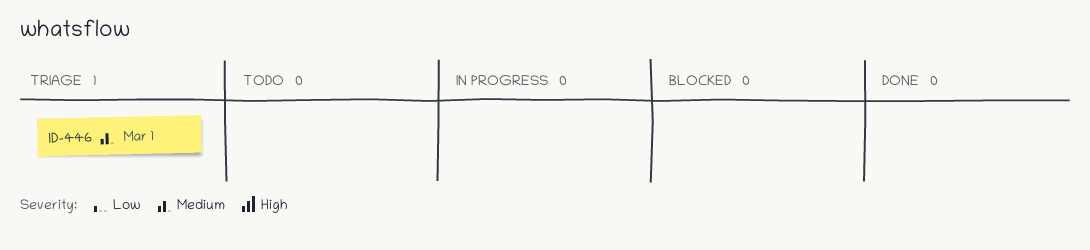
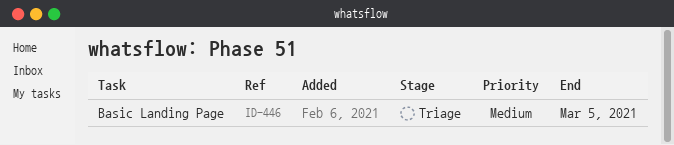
ID-446, due: Mar 1 -> Mar 5

